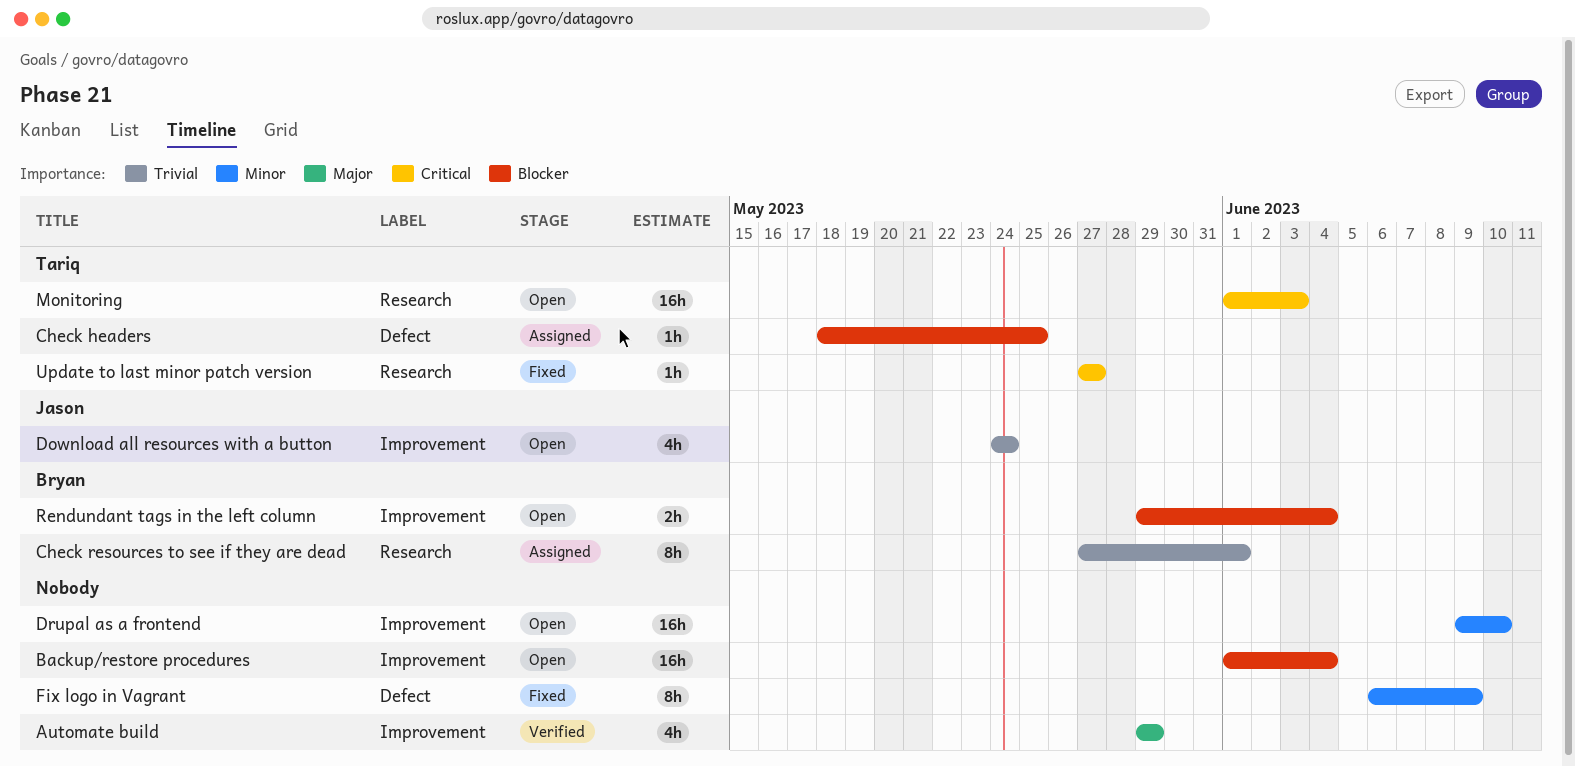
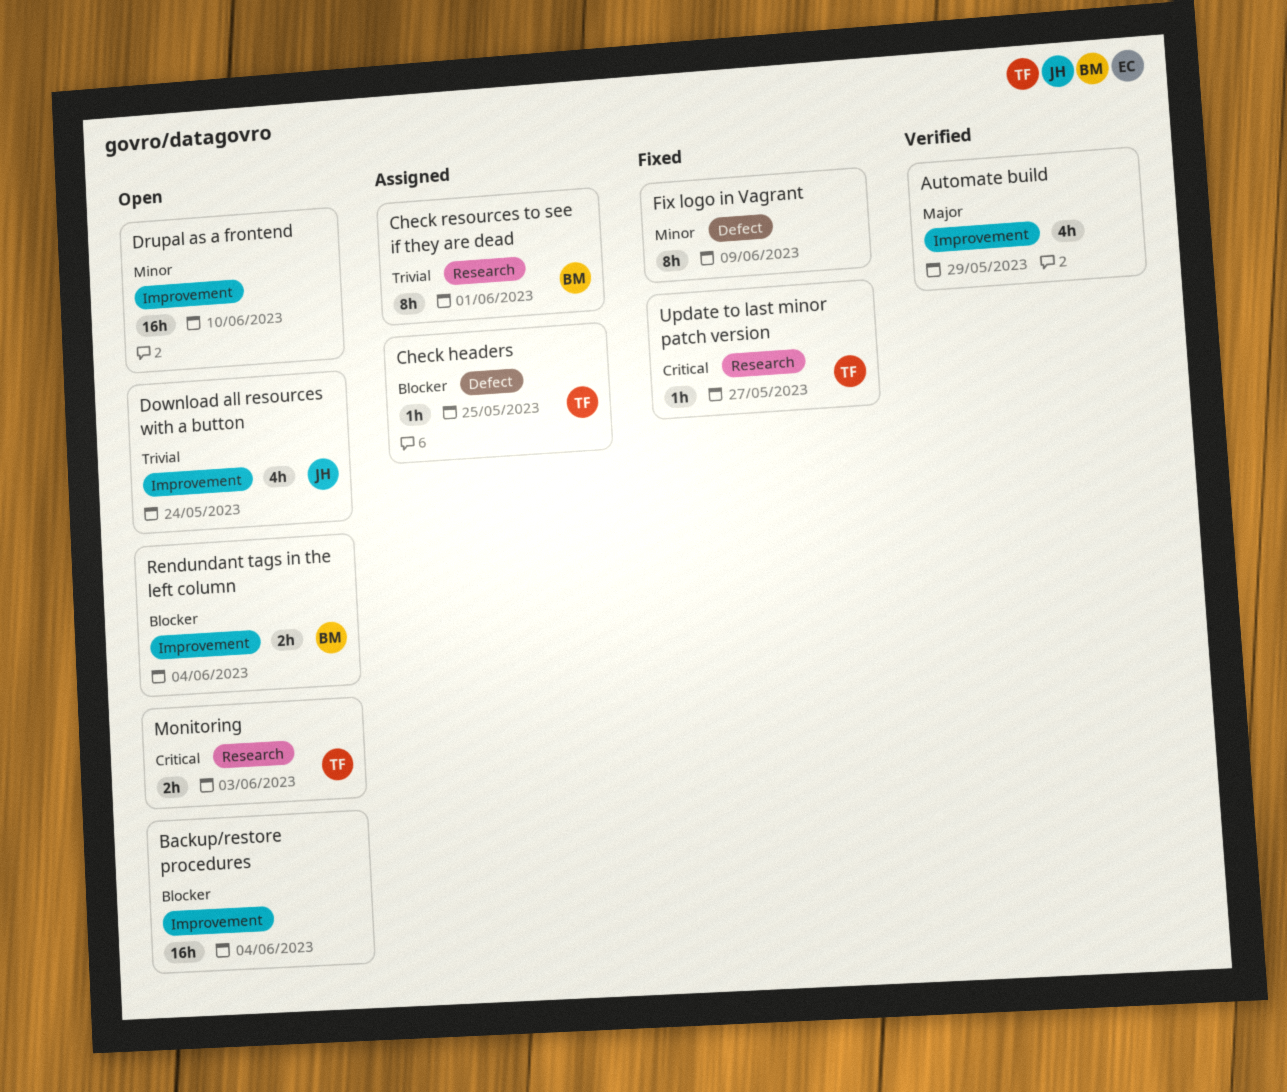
Monitoring, estimate: 16h -> 2h

